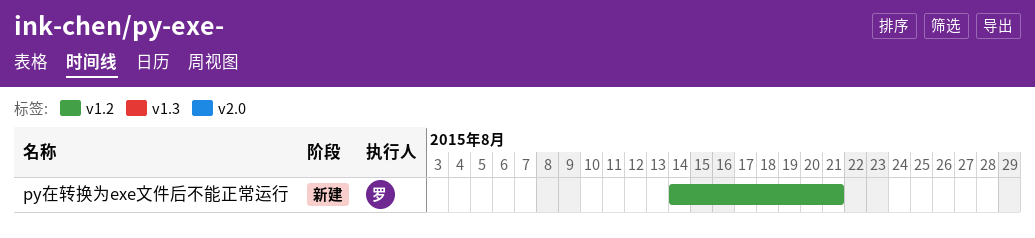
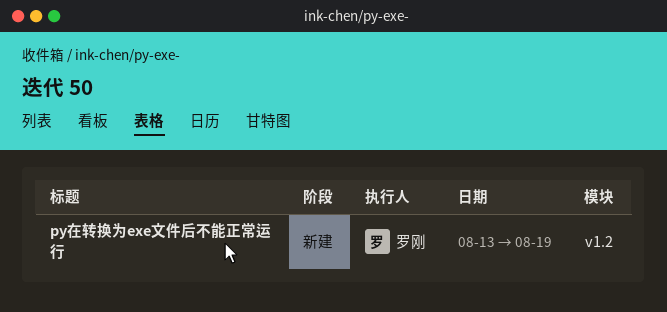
py在转换为exe文件后不能正常运行, start: Aug 14 -> Aug 13
py在转换为exe文件后不能正常运行, due: Aug 21 -> Aug 19

